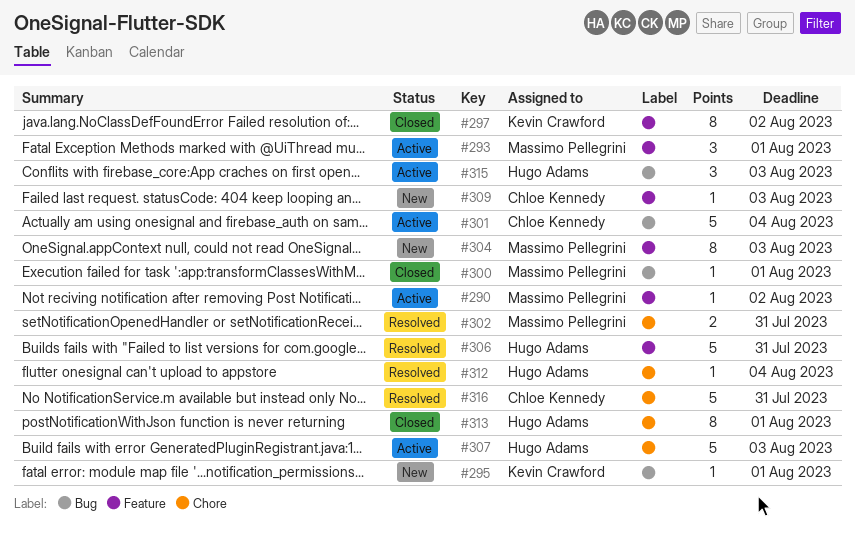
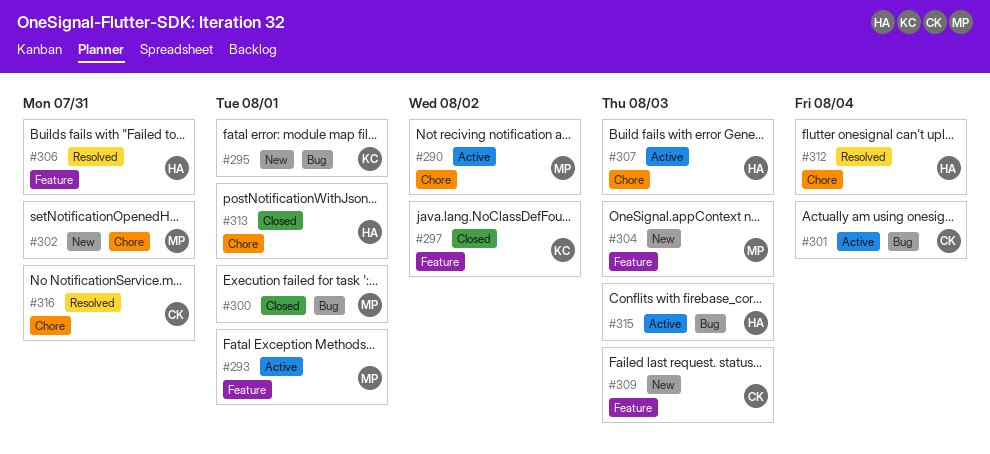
#290, label: Feature -> Chore
#302, status: Resolved -> New

